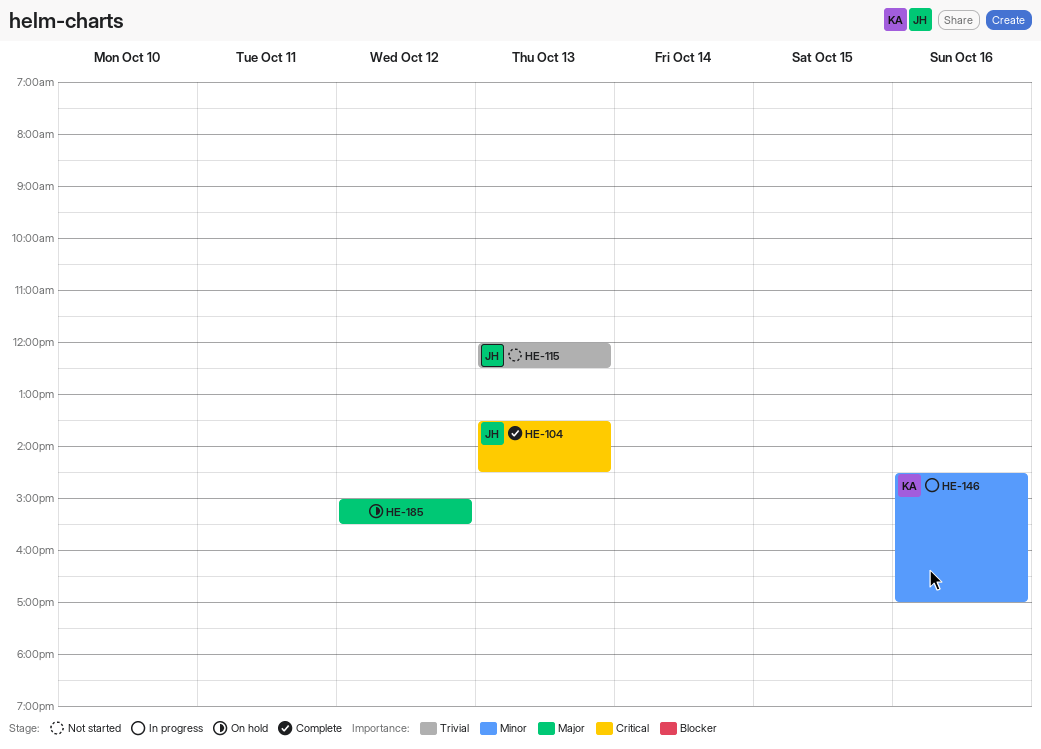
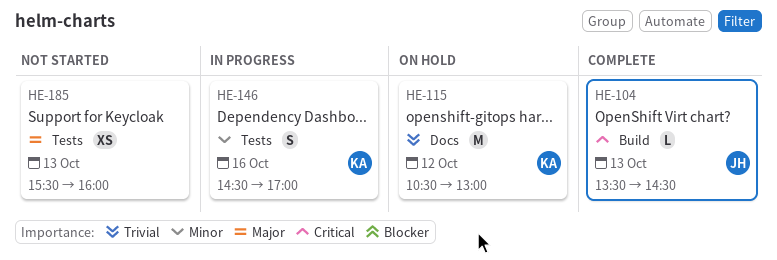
HE-115, status: Not started -> On hold
HE-115, owner: JH -> KA
HE-115, day: Oct 13 -> Oct 12
HE-115, begins: 12:00 -> 10:30
HE-115, ends: 12:30 -> 13:00
HE-185, status: On hold -> Not started
HE-185, day: Oct 12 -> Oct 13
HE-185, begins: 15:00 -> 15:30
HE-185, ends: 15:30 -> 16:00

